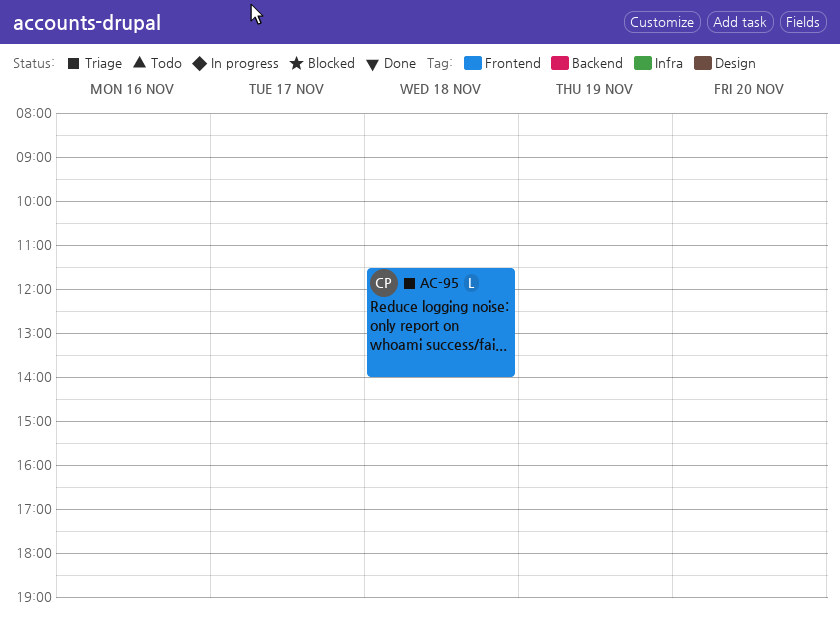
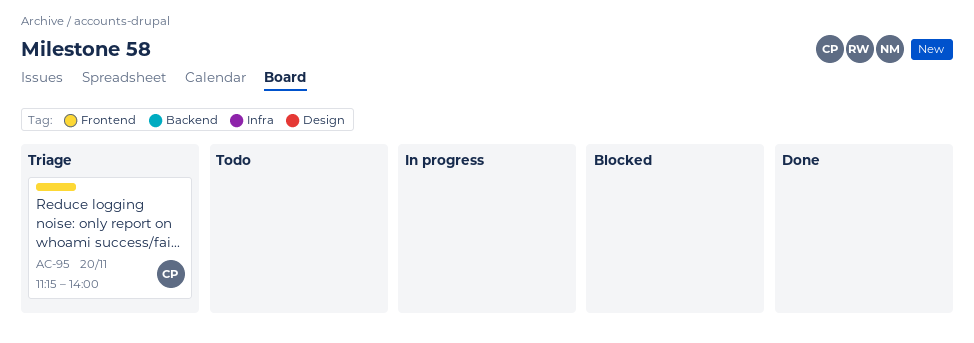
AC-95, day: Nov 18 -> Nov 20
AC-95, begins: 11:30 -> 11:15

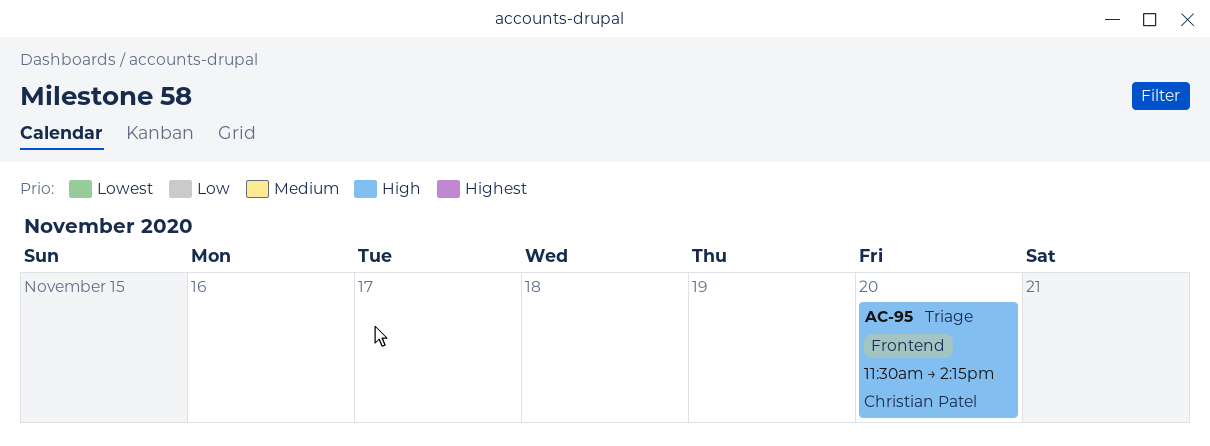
AC-95, begins: 11:15 -> 11:30
AC-95, ends: 14:00 -> 14:15

